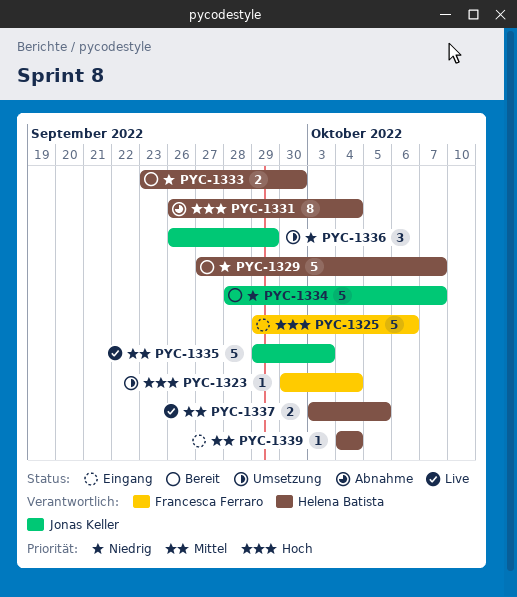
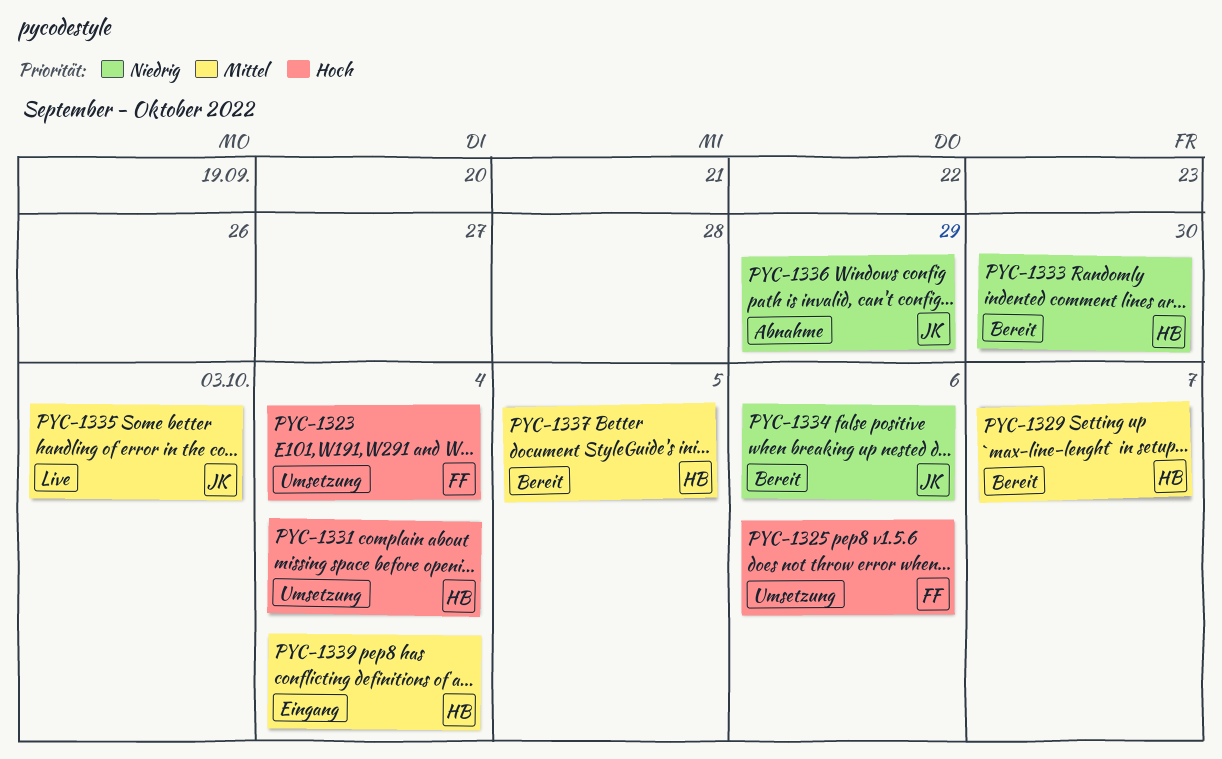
PYC-1325, status: Eingang -> Umsetzung
PYC-1329, priority: Niedrig -> Mittel
PYC-1331, status: Abnahme -> Umsetzung
PYC-1334, due: Oct 7 -> Oct 6
PYC-1336, status: Umsetzung -> Abnahme
PYC-1337, status: Live -> Bereit

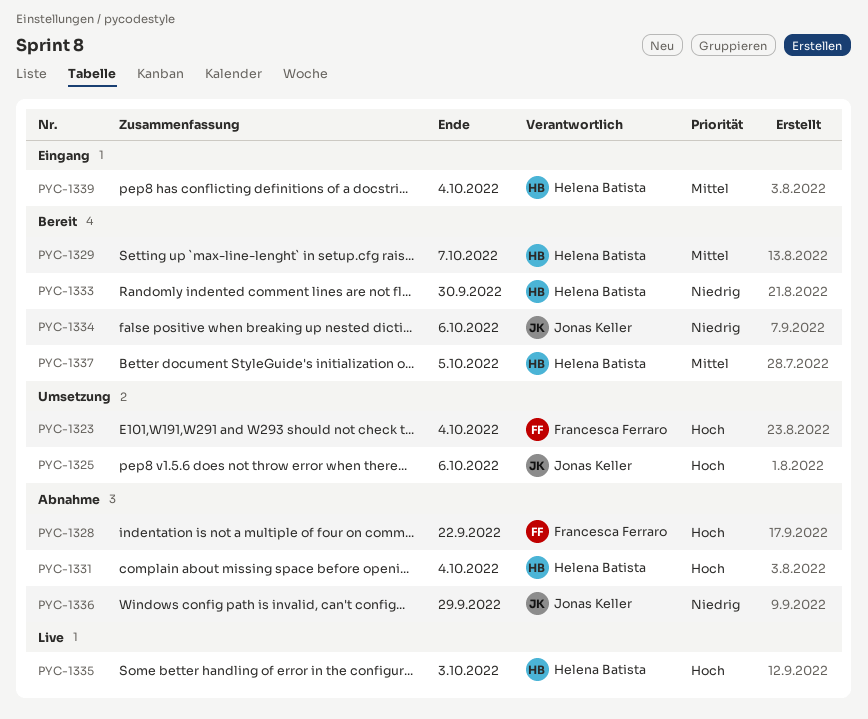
PYC-1325, owner: Francesca Ferraro -> Jonas Keller
PYC-1328: none -> present
PYC-1331, status: Umsetzung -> Abnahme
PYC-1335, owner: Jonas Keller -> Helena Batista
PYC-1335, priority: Mittel -> Hoch

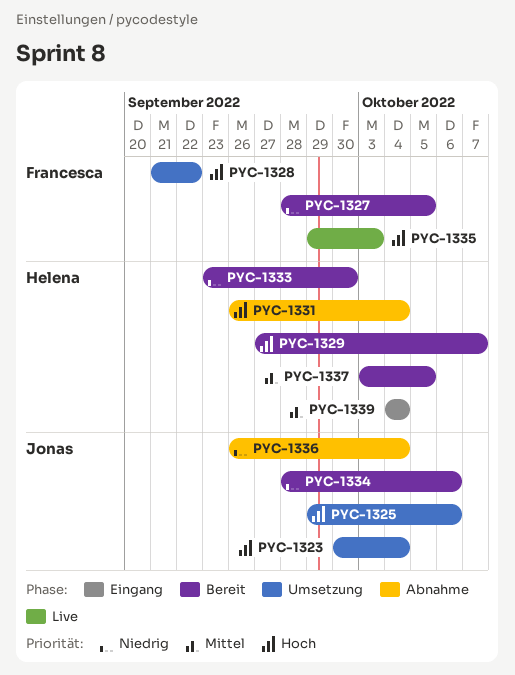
PYC-1323, owner: Francesca Ferraro -> Jonas Keller
PYC-1327: none -> present
PYC-1328, status: Abnahme -> Umsetzung
PYC-1329, priority: Mittel -> Hoch
PYC-1335, owner: Helena Batista -> Francesca Ferraro
PYC-1336, due: Sep 29 -> Oct 4

